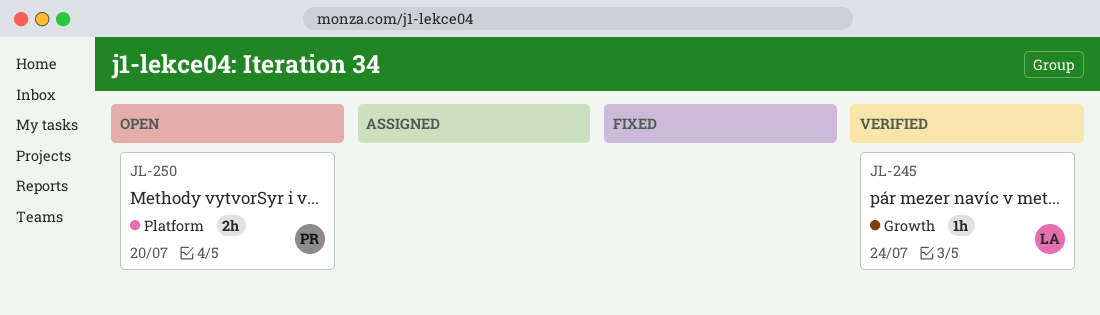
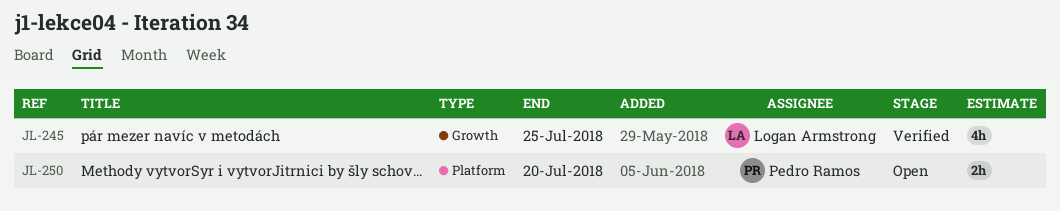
JL-245, estimate: 1h -> 4h
JL-245, due: Jul 24 -> Jul 25

